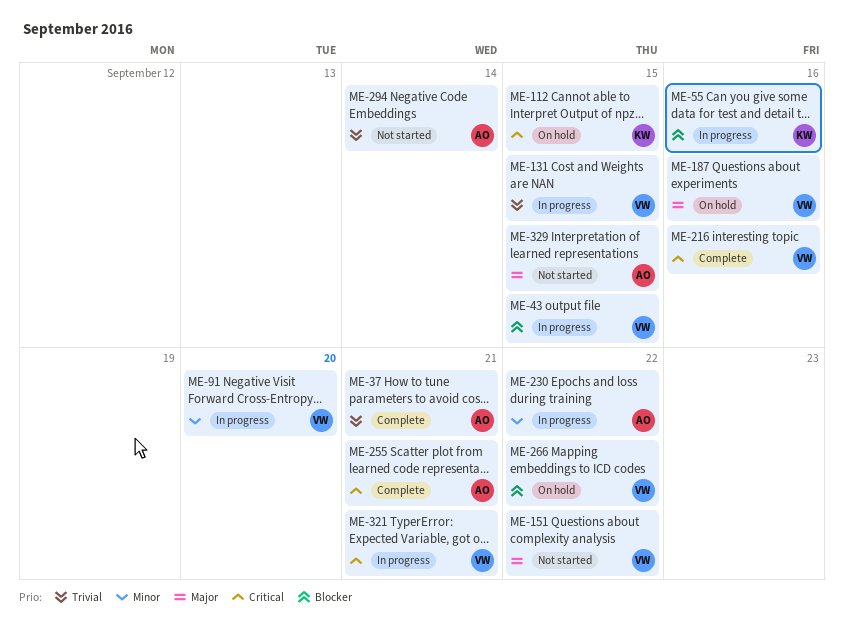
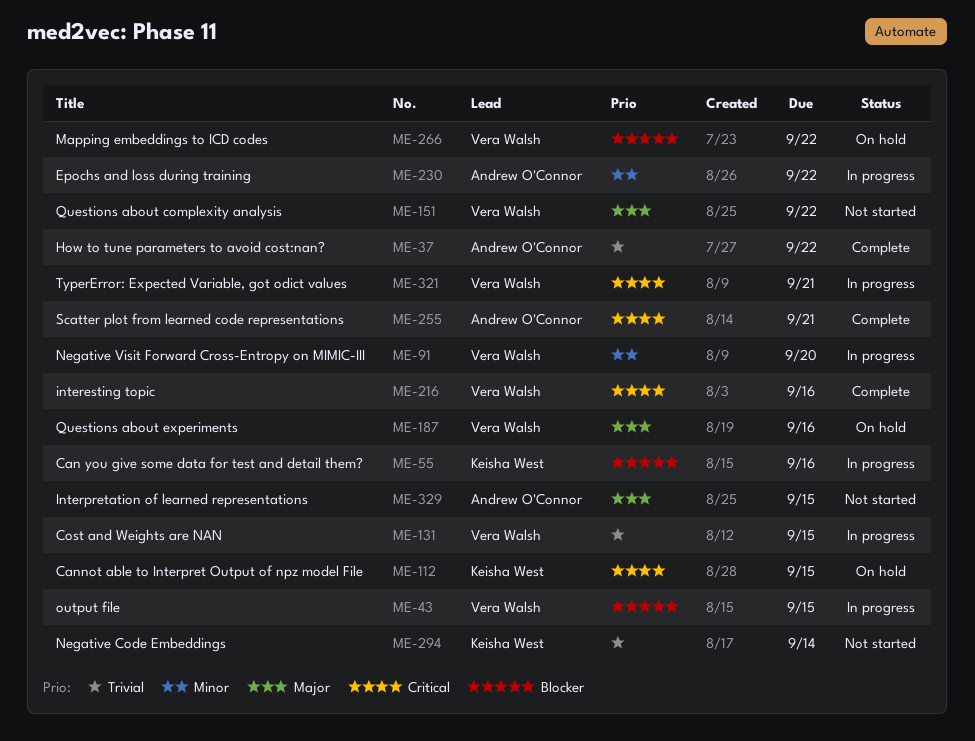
ME-37, due: Sep 21 -> Sep 22
ME-294, owner: Andrew O'Connor -> Keisha West

